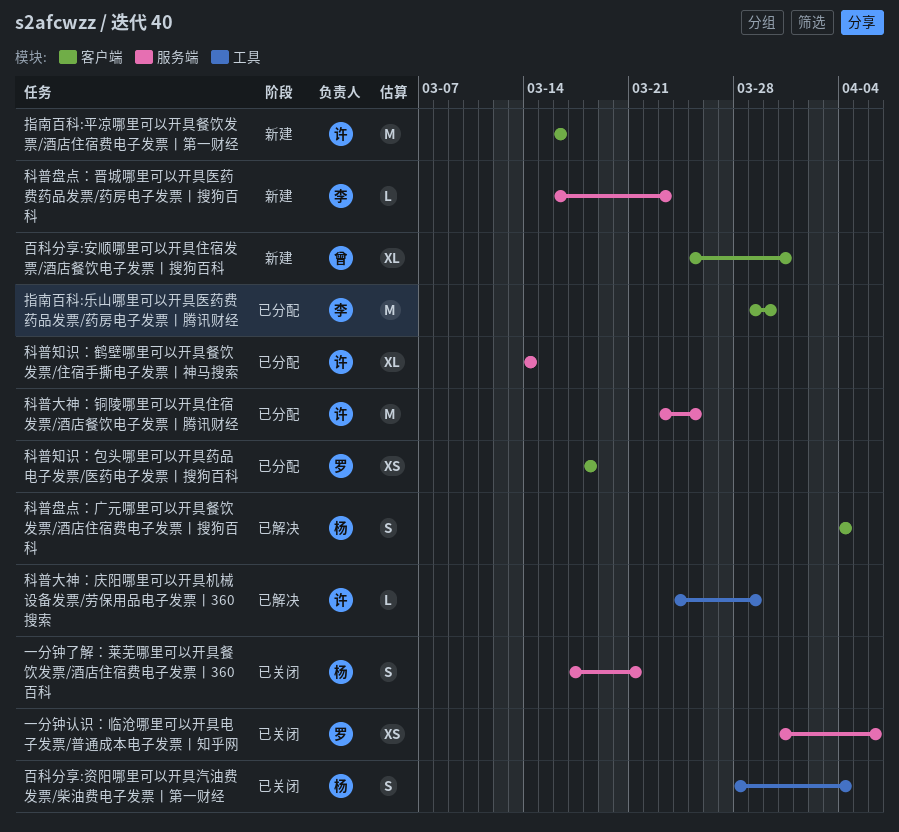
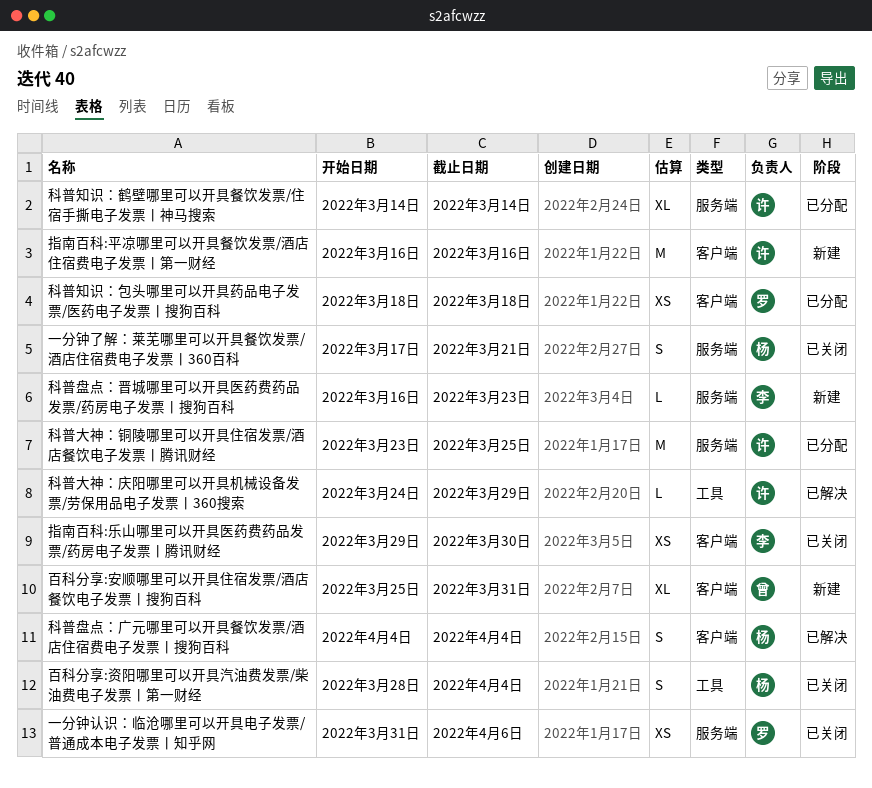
指南百科:乐山哪里可以开具医药费药品发票/药房电子发票丨腾讯财经, status: 已分配 -> 已关闭
指南百科:乐山哪里可以开具医药费药品发票/药房电子发票丨腾讯财经, estimate: M -> XS

